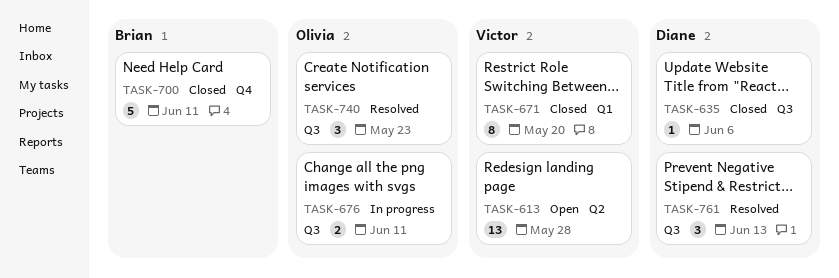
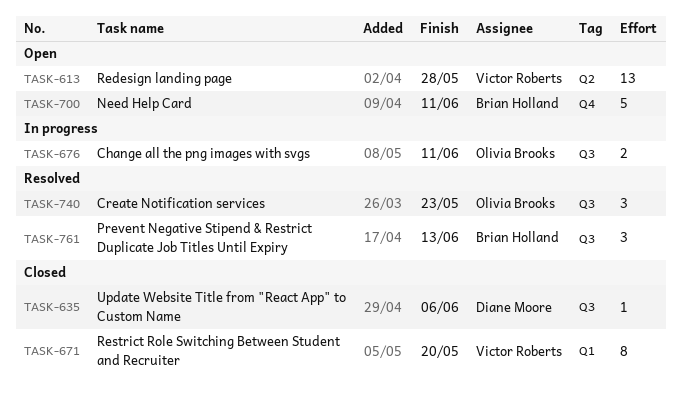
TASK-700, status: Closed -> Open
TASK-761, owner: Diane Moore -> Brian Holland

